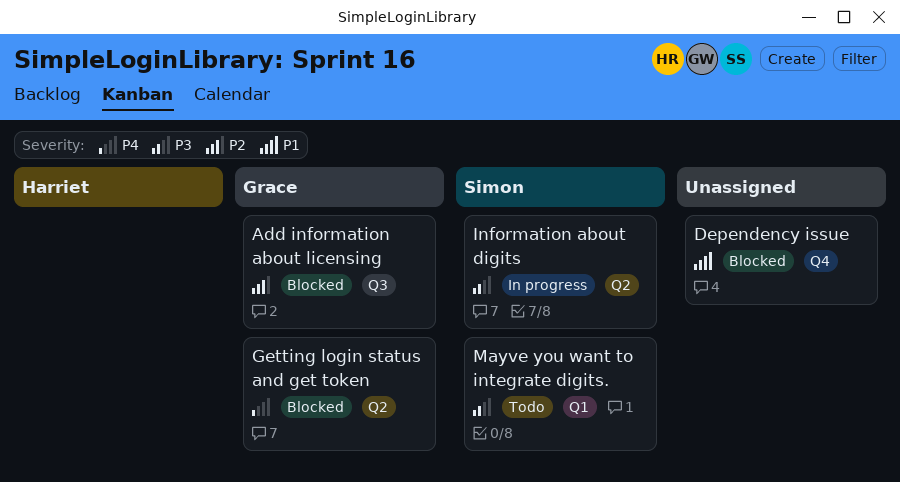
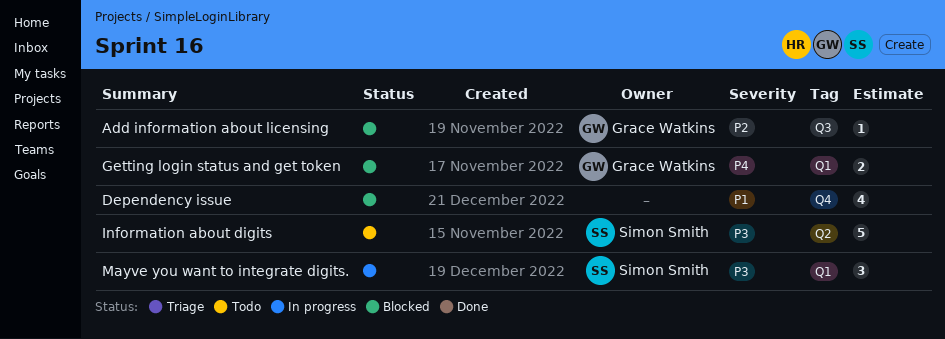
Getting login status and get token, label: Q2 -> Q1
Information about digits, status: In progress -> Todo
Mayve you want to integrate digits., status: Todo -> In progress

